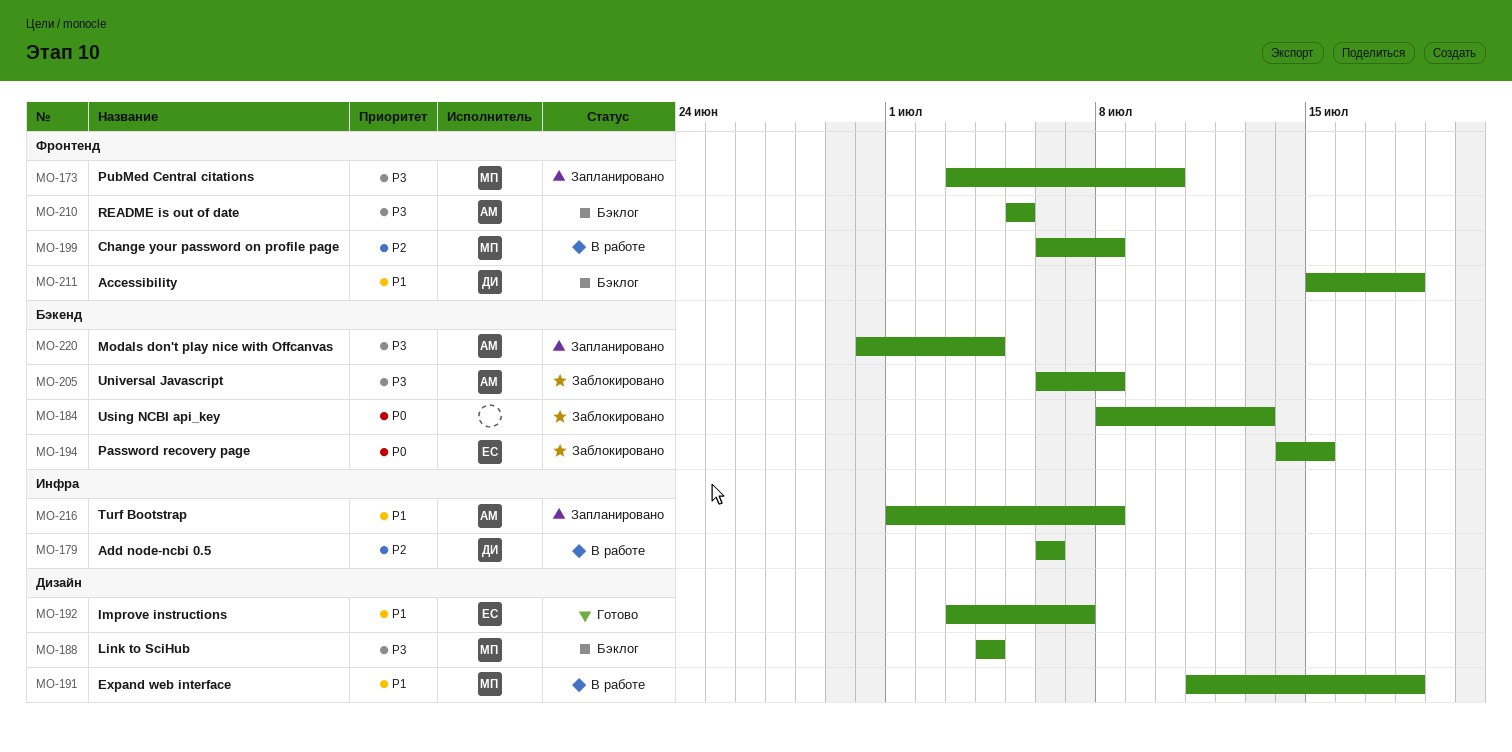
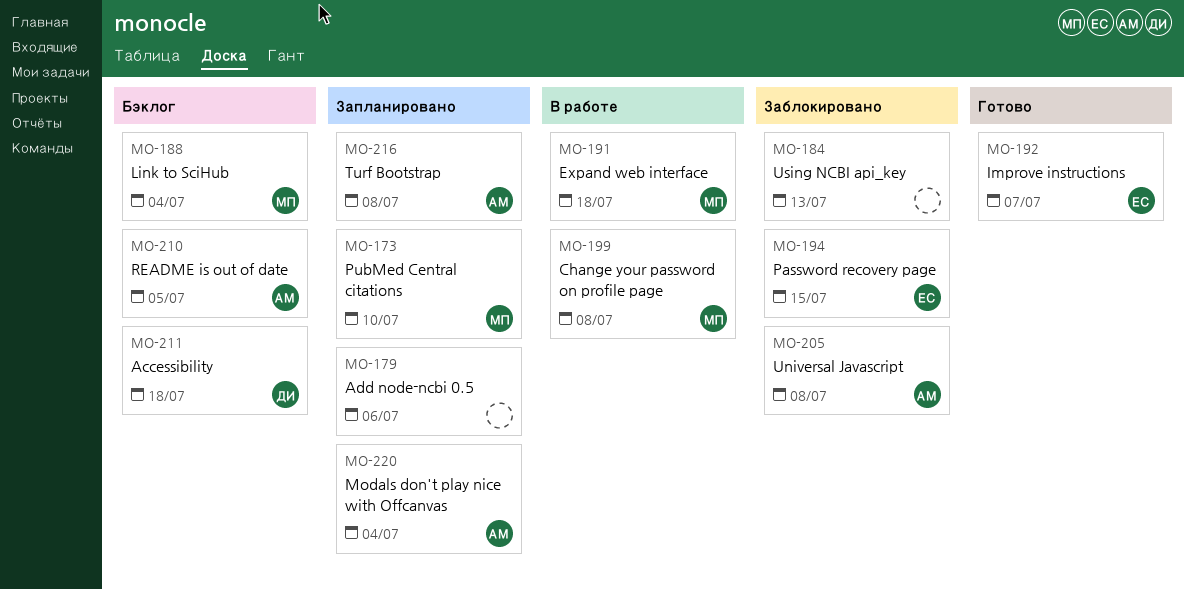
MO-179, status: В работе -> Запланировано
MO-179, owner: ДИ -> none

